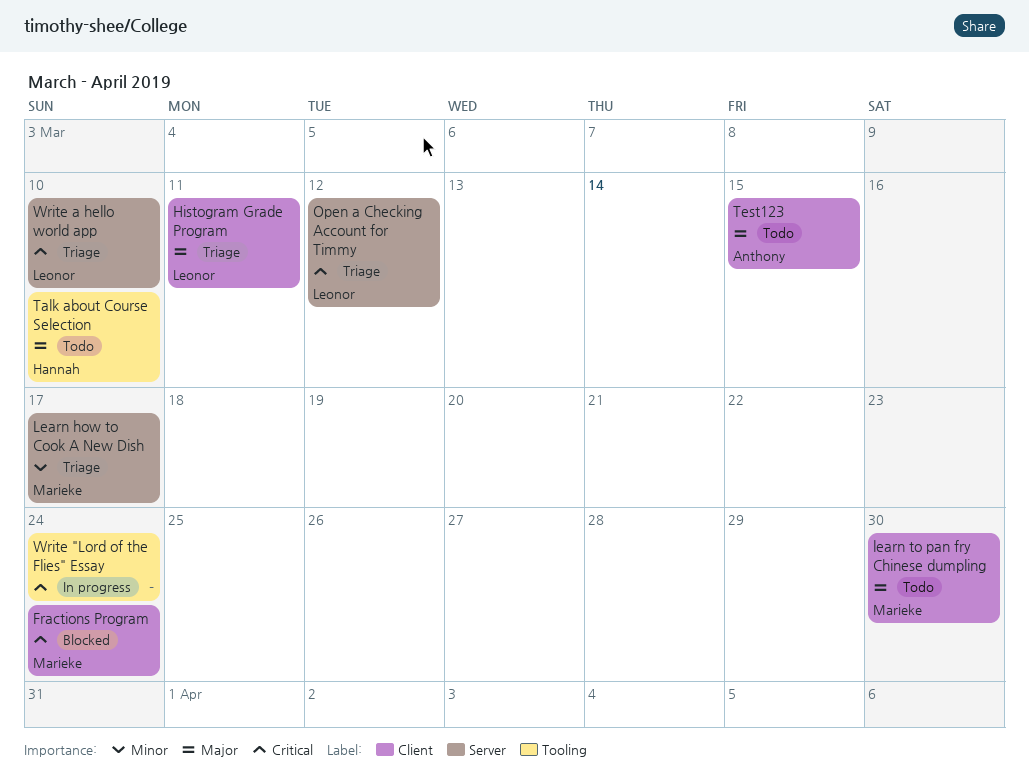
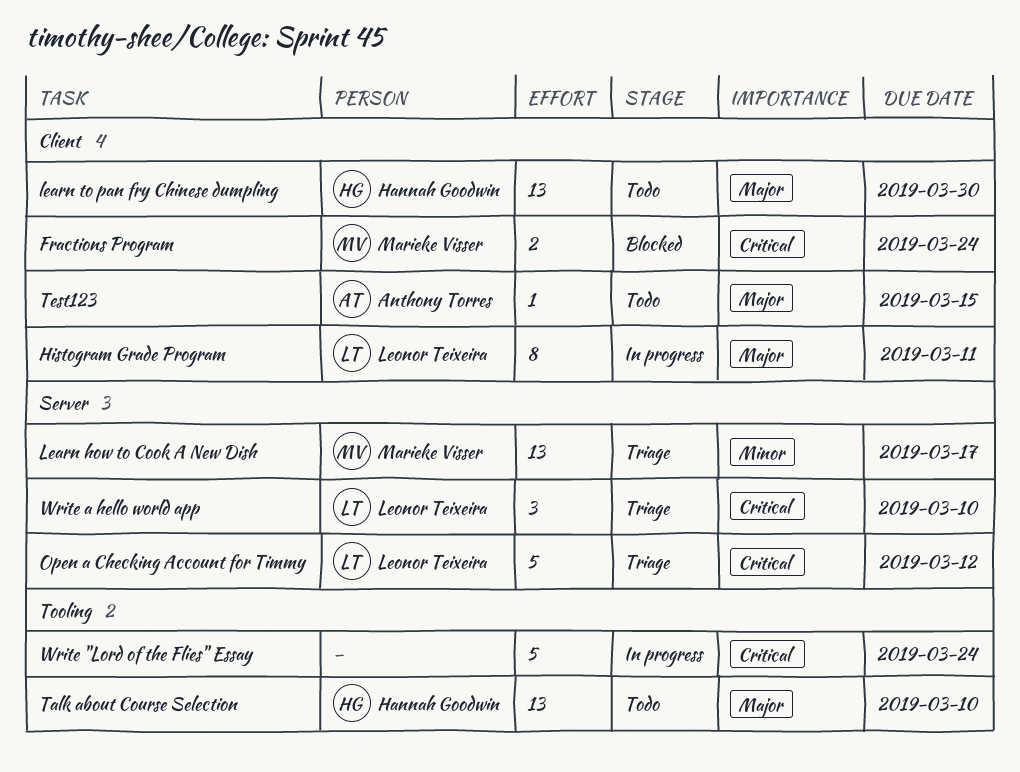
Histogram Grade Program, status: Triage -> In progress
learn to pan fry Chinese dumpling, owner: Marieke Visser -> Hannah Goodwin

